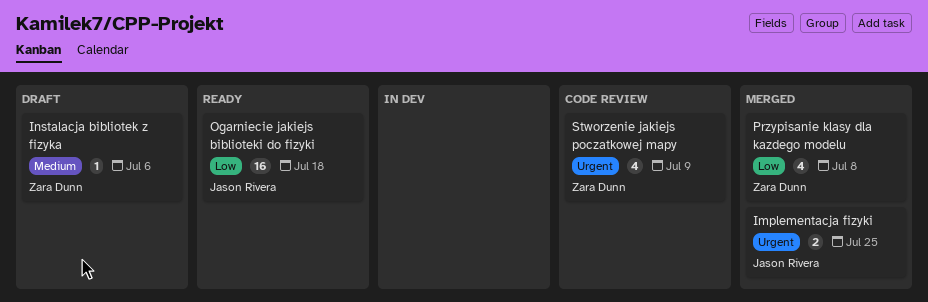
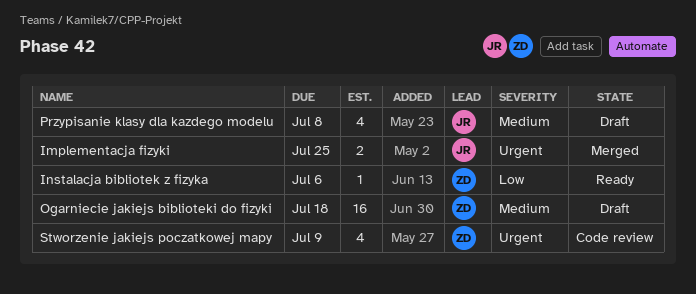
Instalacja bibliotek z fizyka, status: Draft -> Ready
Instalacja bibliotek z fizyka, priority: Medium -> Low
Ogarniecie jakiejs biblioteki do fizyki, status: Ready -> Draft
Ogarniecie jakiejs biblioteki do fizyki, owner: Jason Rivera -> Zara Dunn
Ogarniecie jakiejs biblioteki do fizyki, priority: Low -> Medium
Przypisanie klasy dla kazdego modelu, status: Merged -> Draft
Przypisanie klasy dla kazdego modelu, owner: Zara Dunn -> Jason Rivera
Przypisanie klasy dla kazdego modelu, priority: Low -> Medium

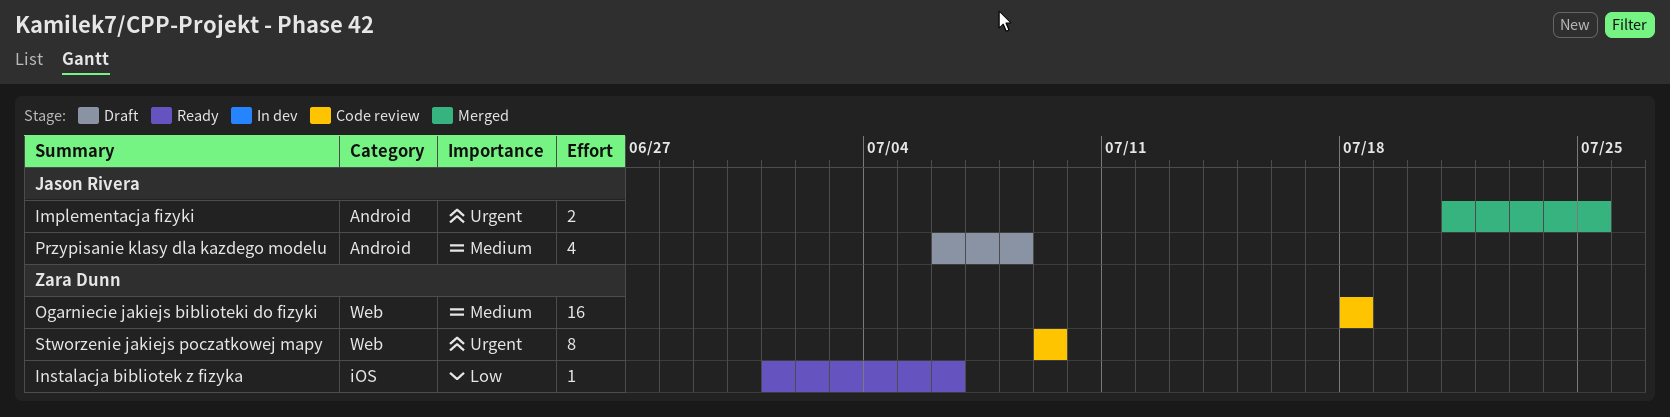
Ogarniecie jakiejs biblioteki do fizyki, status: Draft -> Code review
Stworzenie jakiejs poczatkowej mapy, estimate: 4 -> 8

